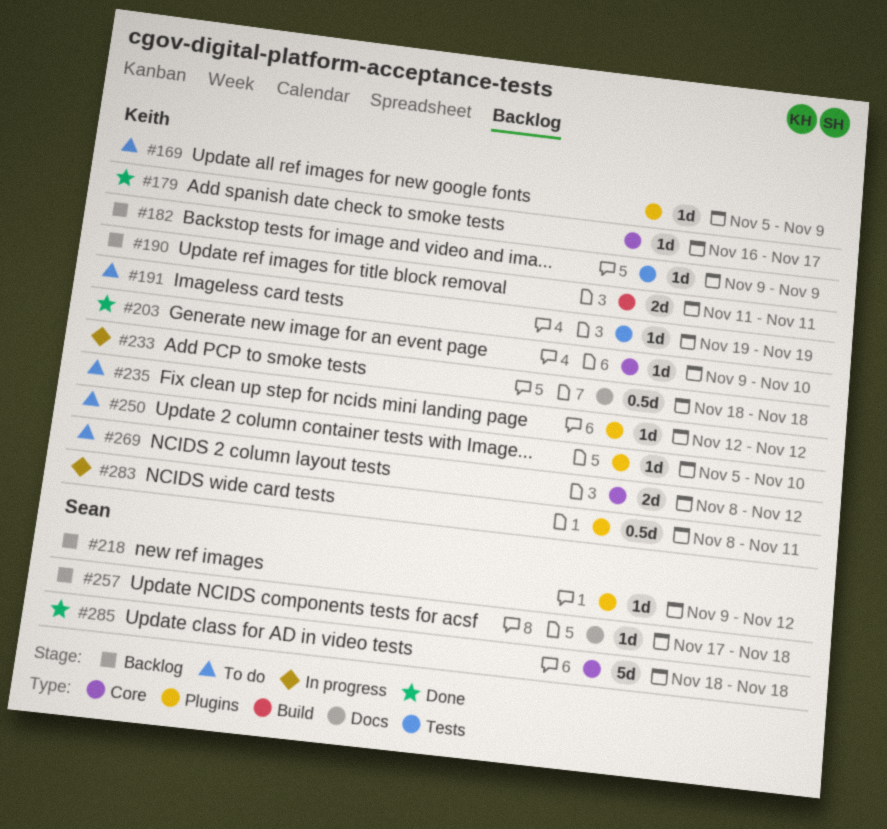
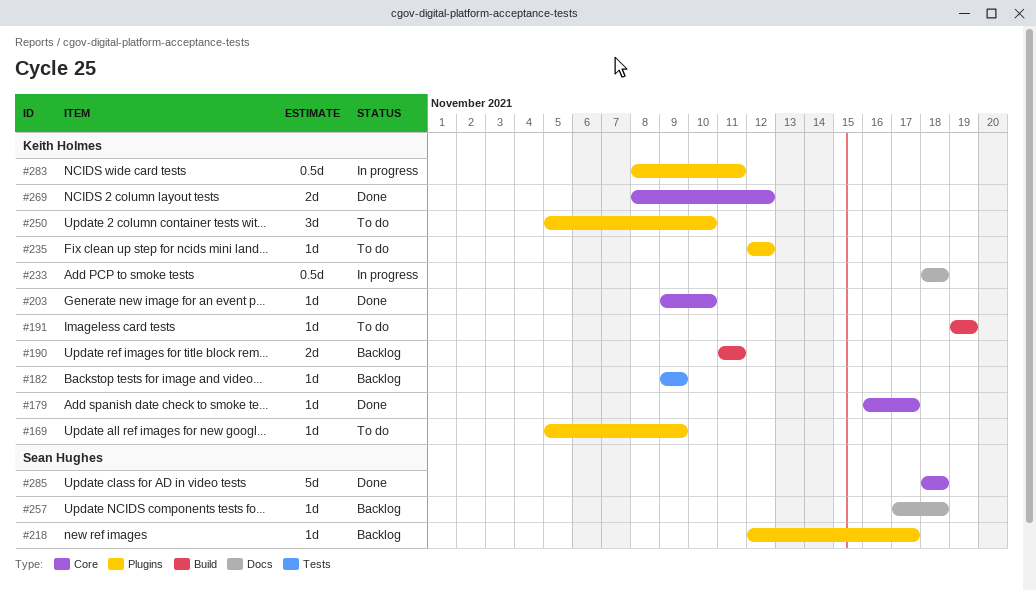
#191, label: Tests -> Build
#218, start: Nov 9 -> Nov 12
#218, due: Nov 12 -> Nov 17
#250, estimate: 1d -> 3d
#269, status: To do -> Done

